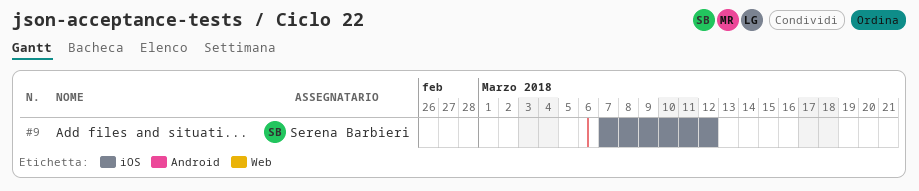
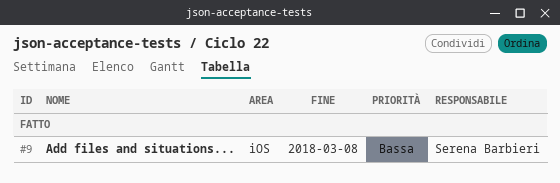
#9, due: Mar 12 -> Mar 8

